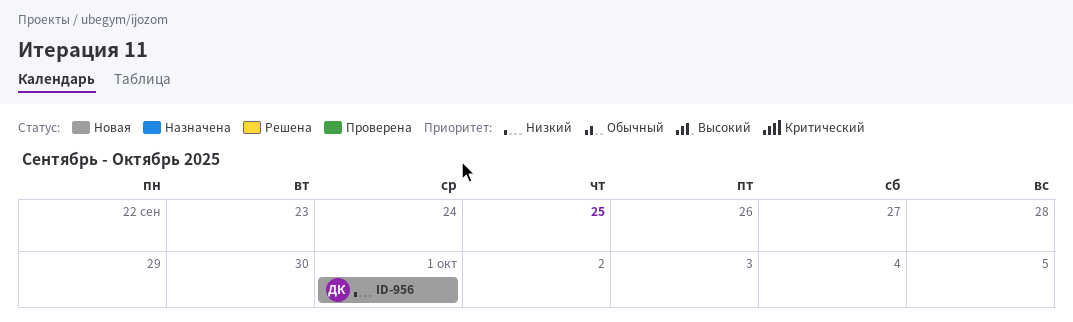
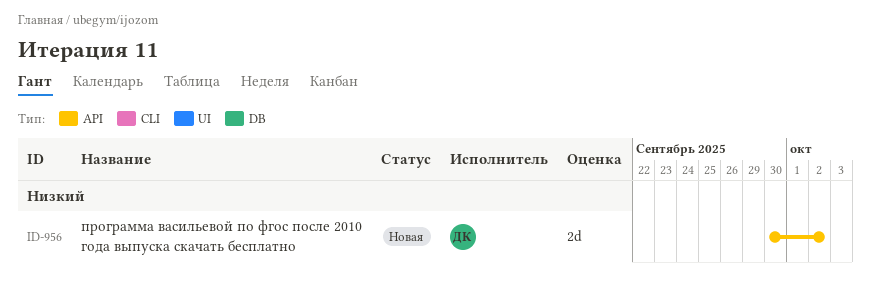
ID-956, start: Oct 1 -> Sep 30
ID-956, due: Oct 1 -> Oct 2

